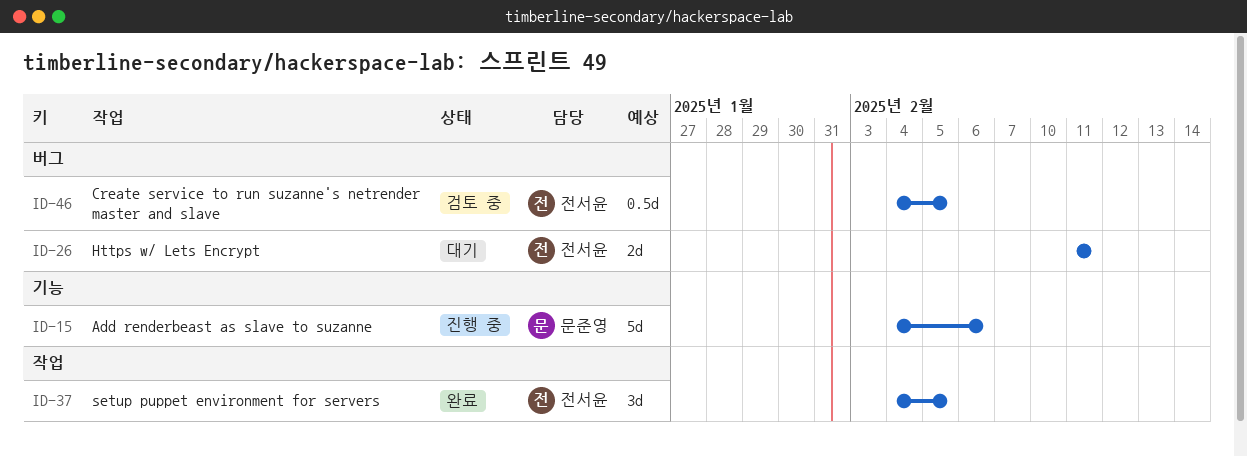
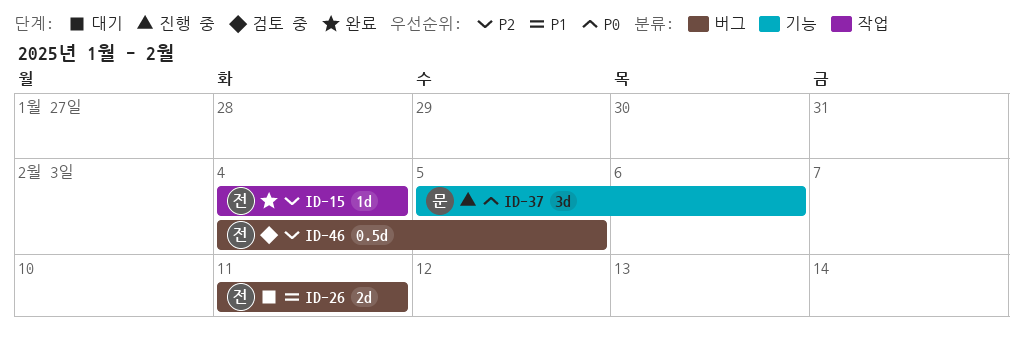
ID-15, status: 진행 중 -> 완료
ID-15, owner: 문준영 -> 전서윤
ID-15, label: 기능 -> 작업
ID-15, estimate: 5d -> 1d
ID-15, due: Feb 6 -> Feb 4
ID-37, status: 완료 -> 진행 중
ID-37, owner: 전서윤 -> 문준영
ID-37, label: 작업 -> 기능
ID-37, start: Feb 4 -> Feb 5
ID-37, due: Feb 5 -> Feb 6

